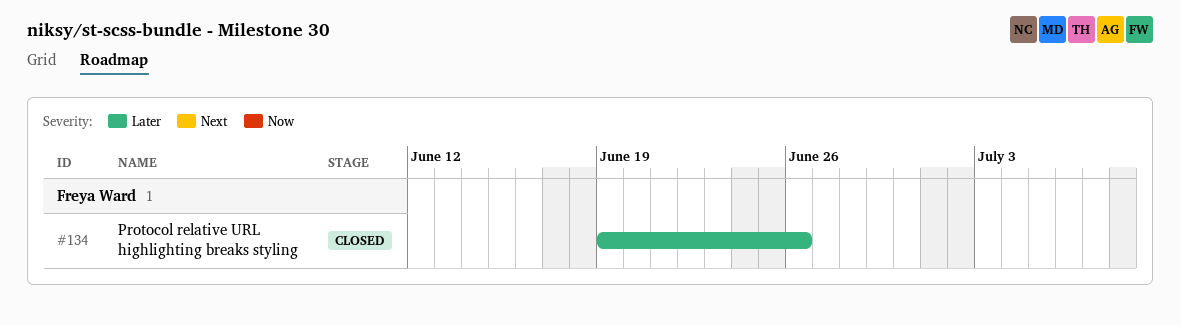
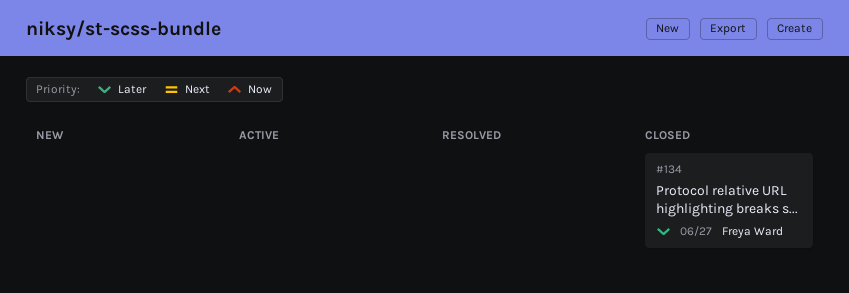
#134, due: Jun 26 -> Jun 27

